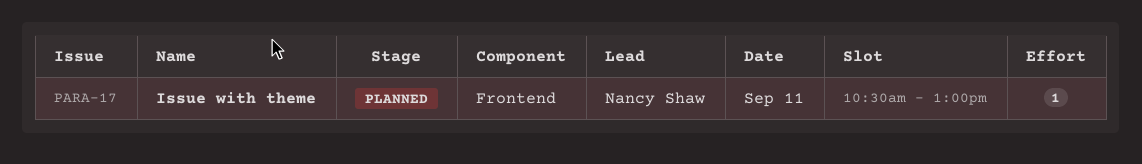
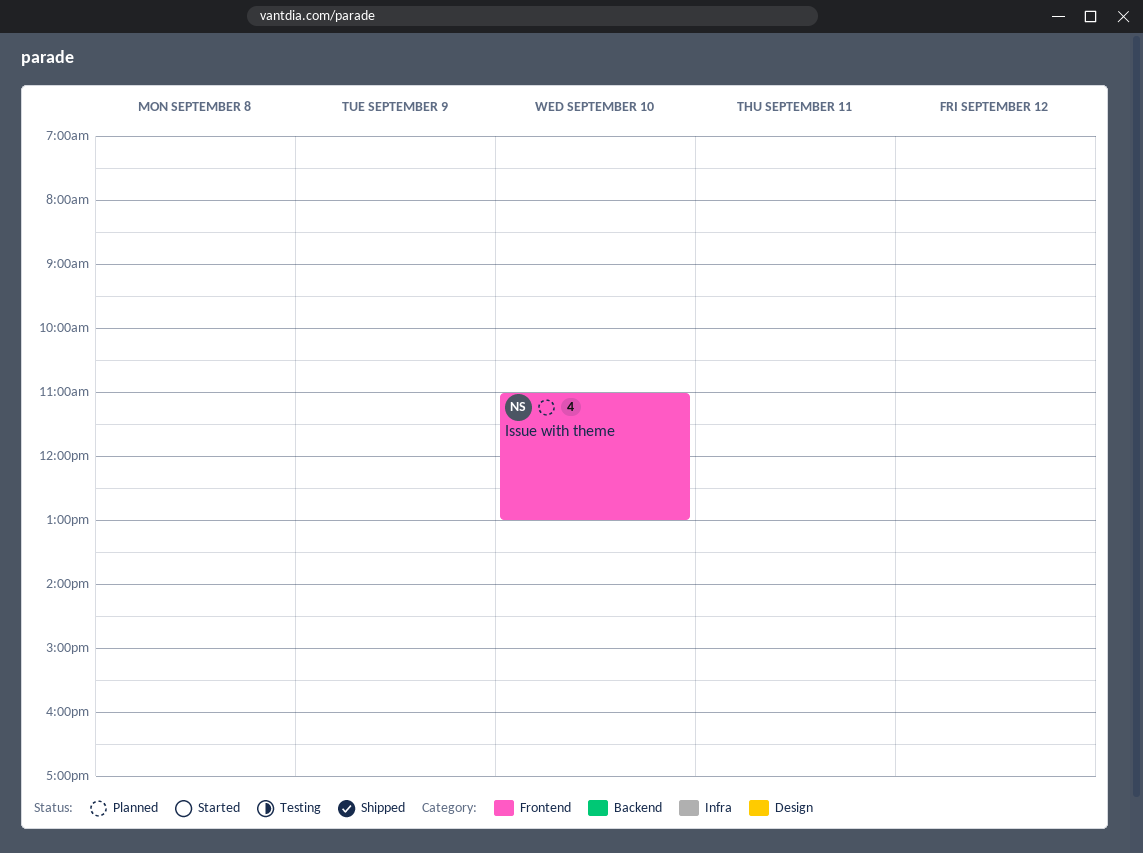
Issue with theme, estimate: 1 -> 4
Issue with theme, day: Sep 11 -> Sep 10
Issue with theme, begins: 10:30 -> 11:00

